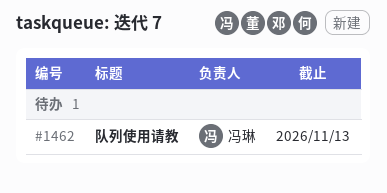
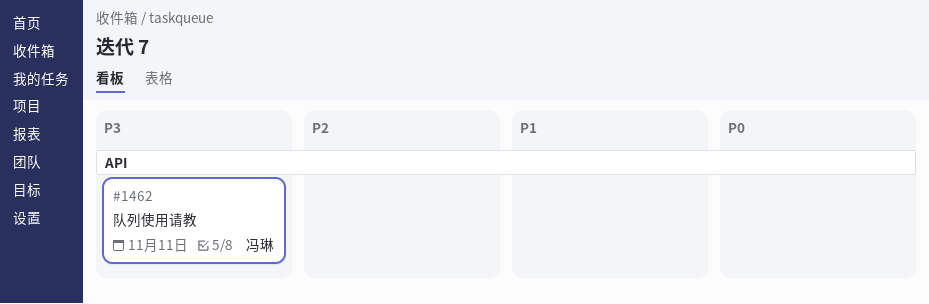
#1462, due: Nov 13 -> Nov 11

